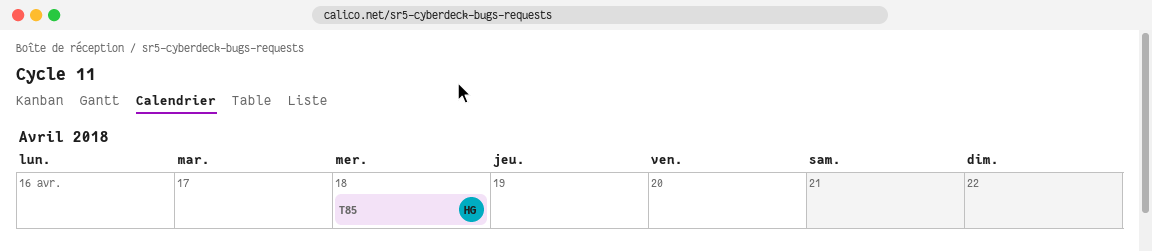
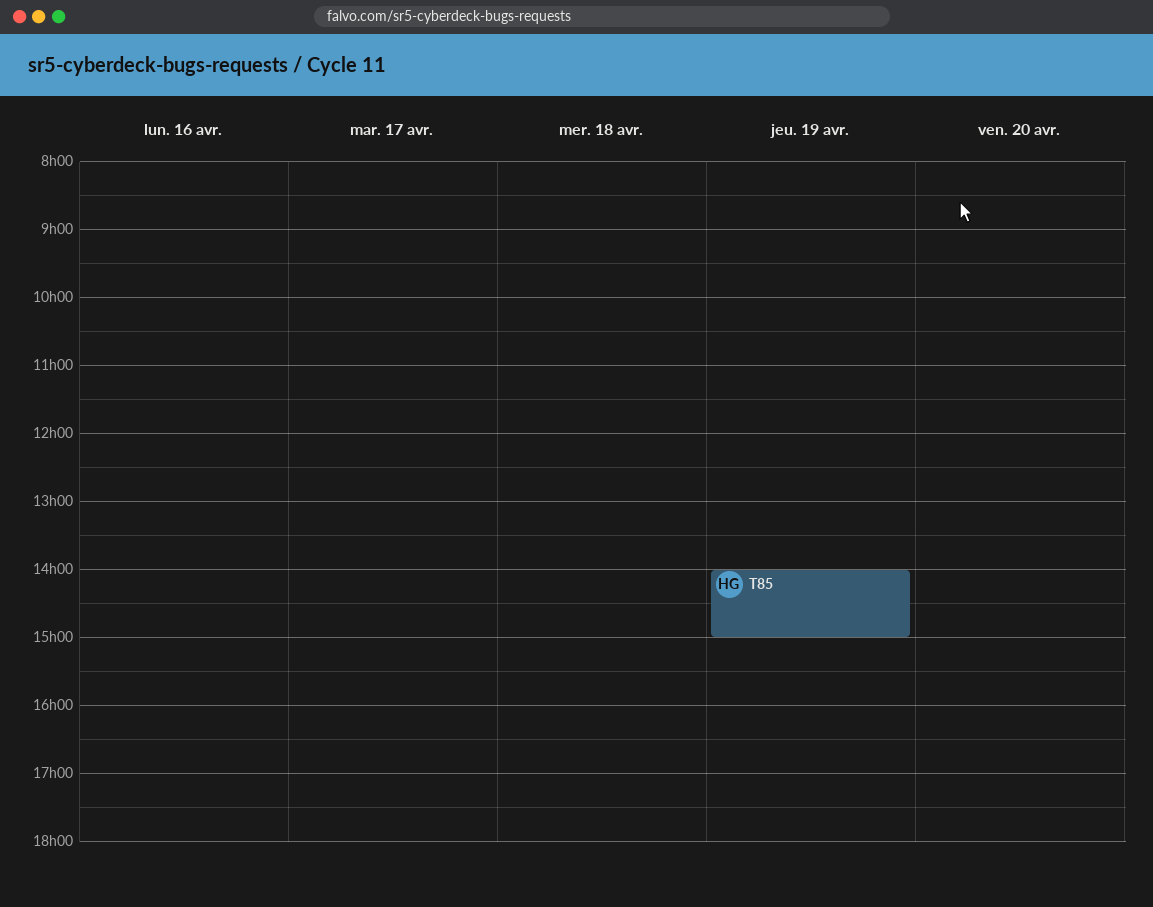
T85, day: Apr 18 -> Apr 19

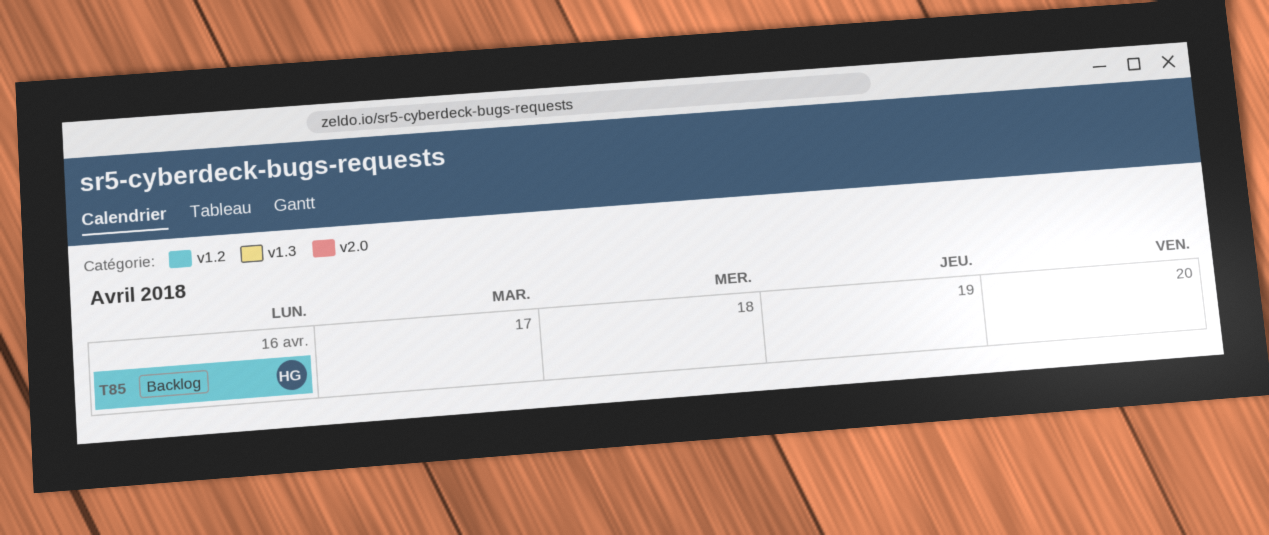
T85, day: Apr 19 -> Apr 16

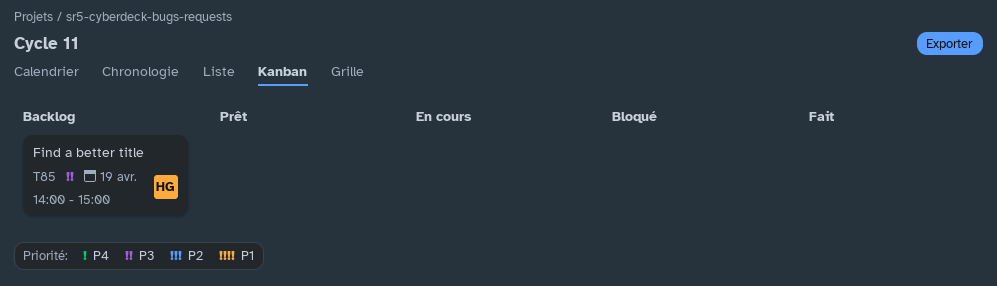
T85, day: Apr 16 -> Apr 19

